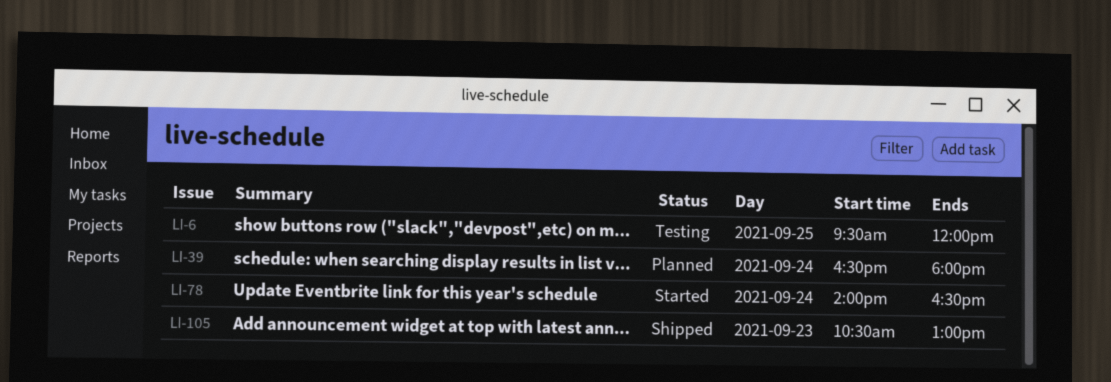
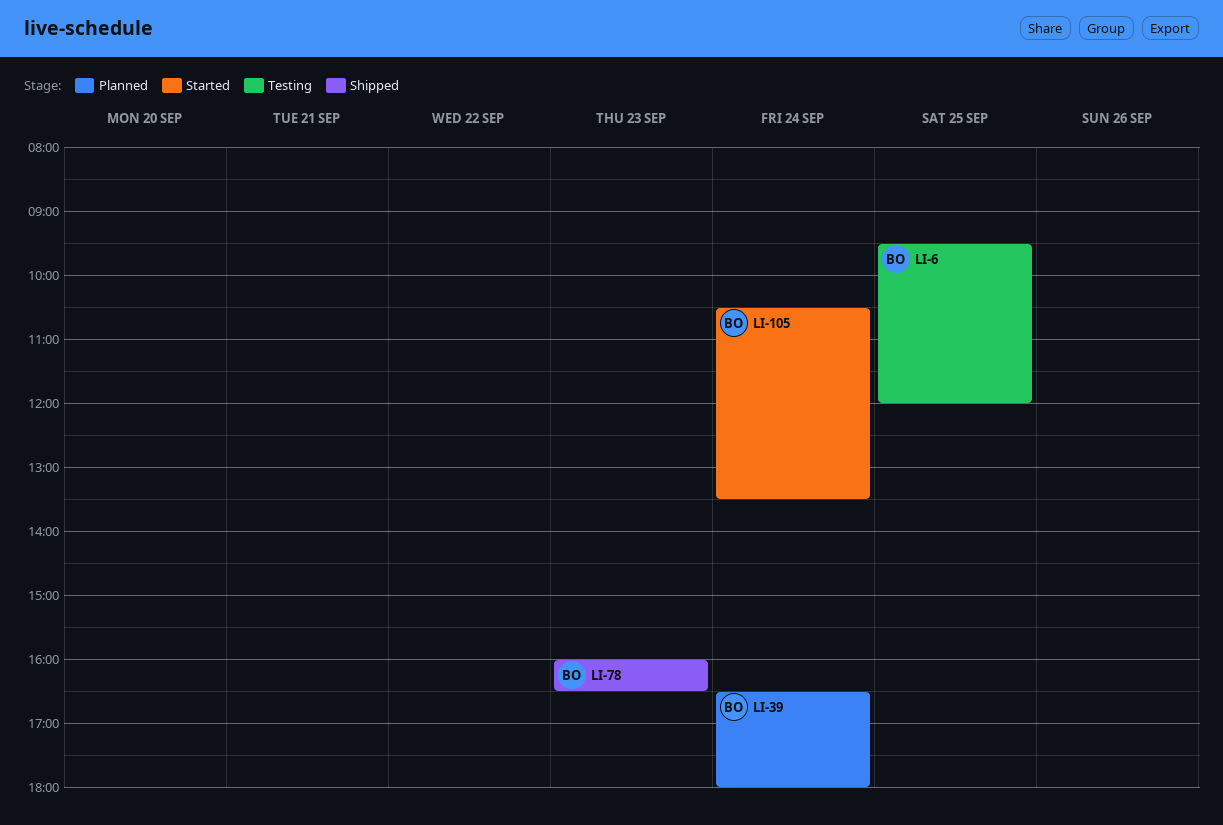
LI-78, status: Started -> Shipped
LI-78, day: Sep 24 -> Sep 23
LI-78, begins: 14:00 -> 16:00
LI-105, status: Shipped -> Started
LI-105, day: Sep 23 -> Sep 24
LI-105, ends: 13:00 -> 13:30

